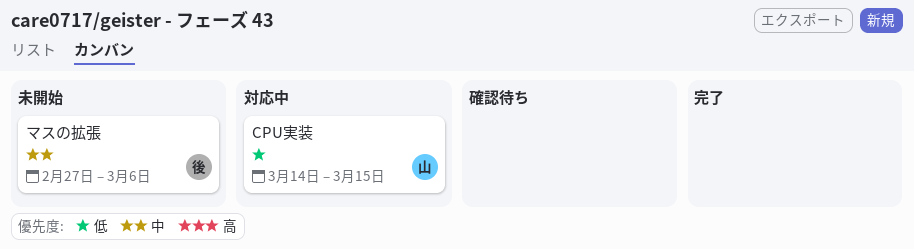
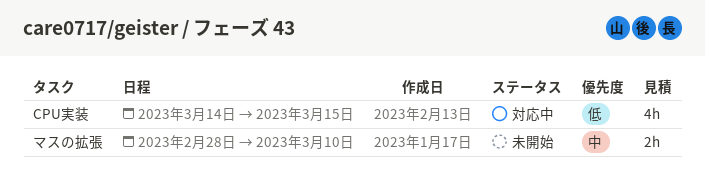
マスの拡張, start: Feb 27 -> Feb 28
マスの拡張, due: Mar 6 -> Mar 10

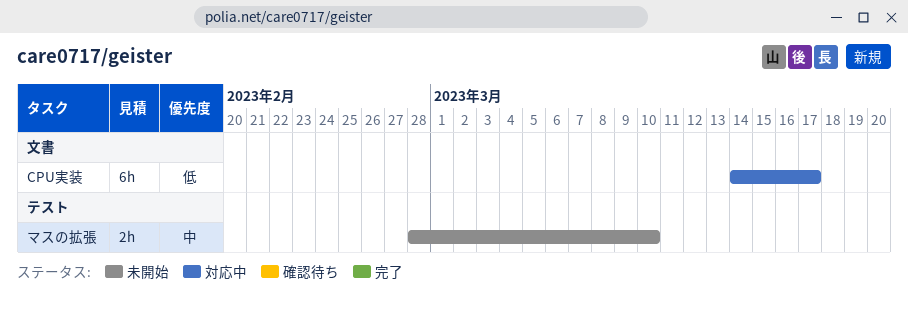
CPU実装, estimate: 4h -> 6h
CPU実装, due: Mar 15 -> Mar 17

